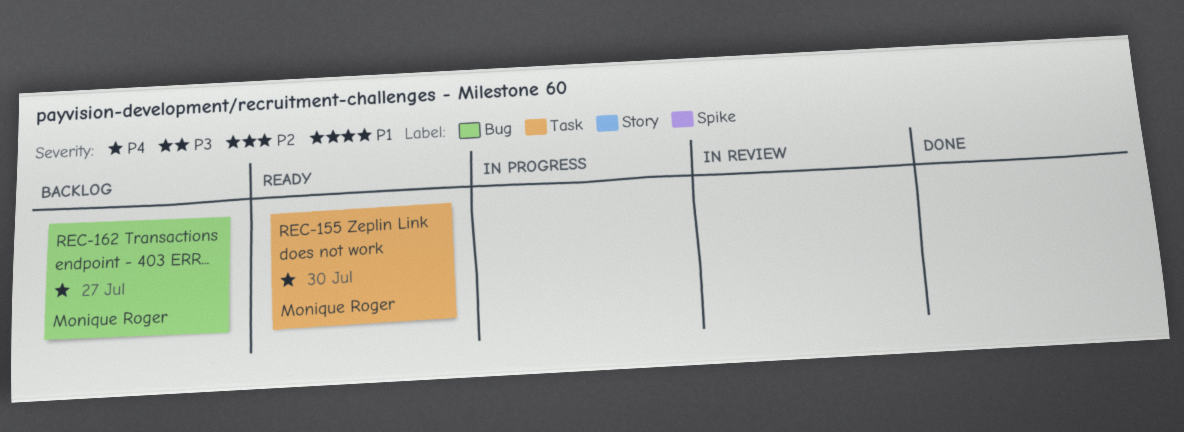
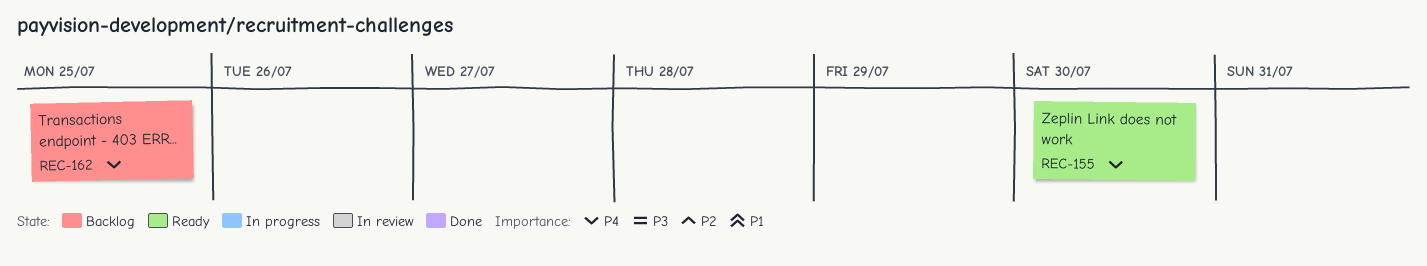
REC-162, due: Jul 27 -> Jul 25

